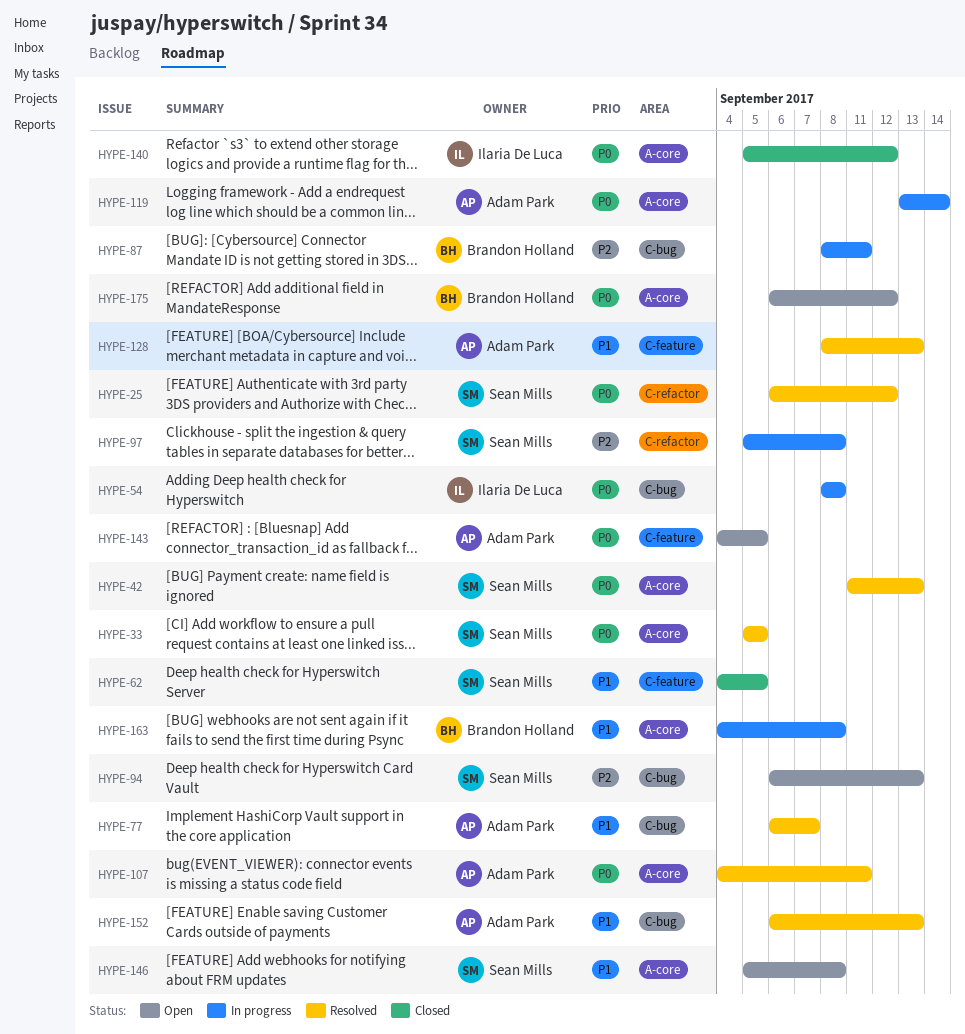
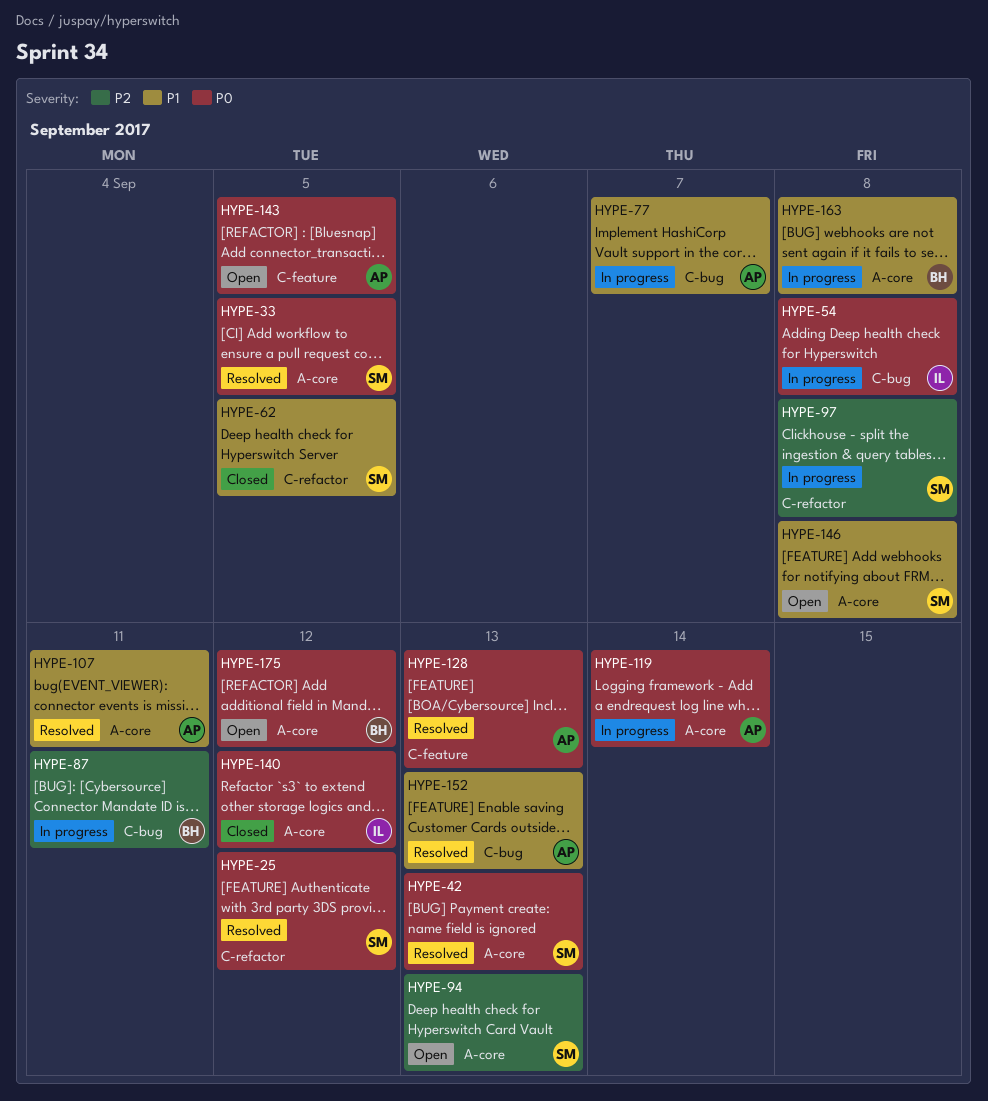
HYPE-62, label: C-feature -> C-refactor
HYPE-77, status: Resolved -> In progress
HYPE-94, label: C-bug -> A-core
HYPE-107, priority: P0 -> P1
HYPE-128, priority: P1 -> P0

